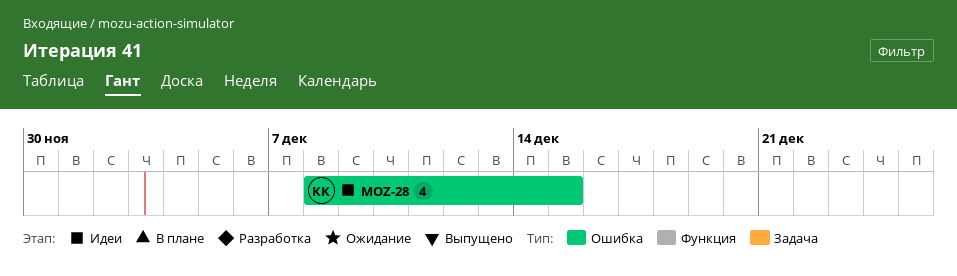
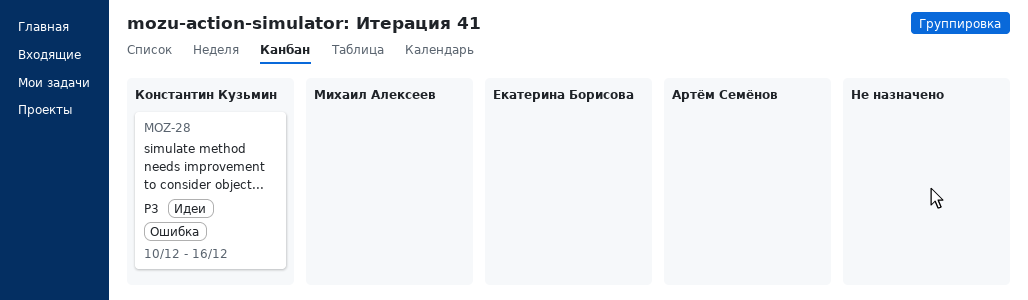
MOZ-28, start: Dec 8 -> Dec 10
MOZ-28, due: Dec 15 -> Dec 16

